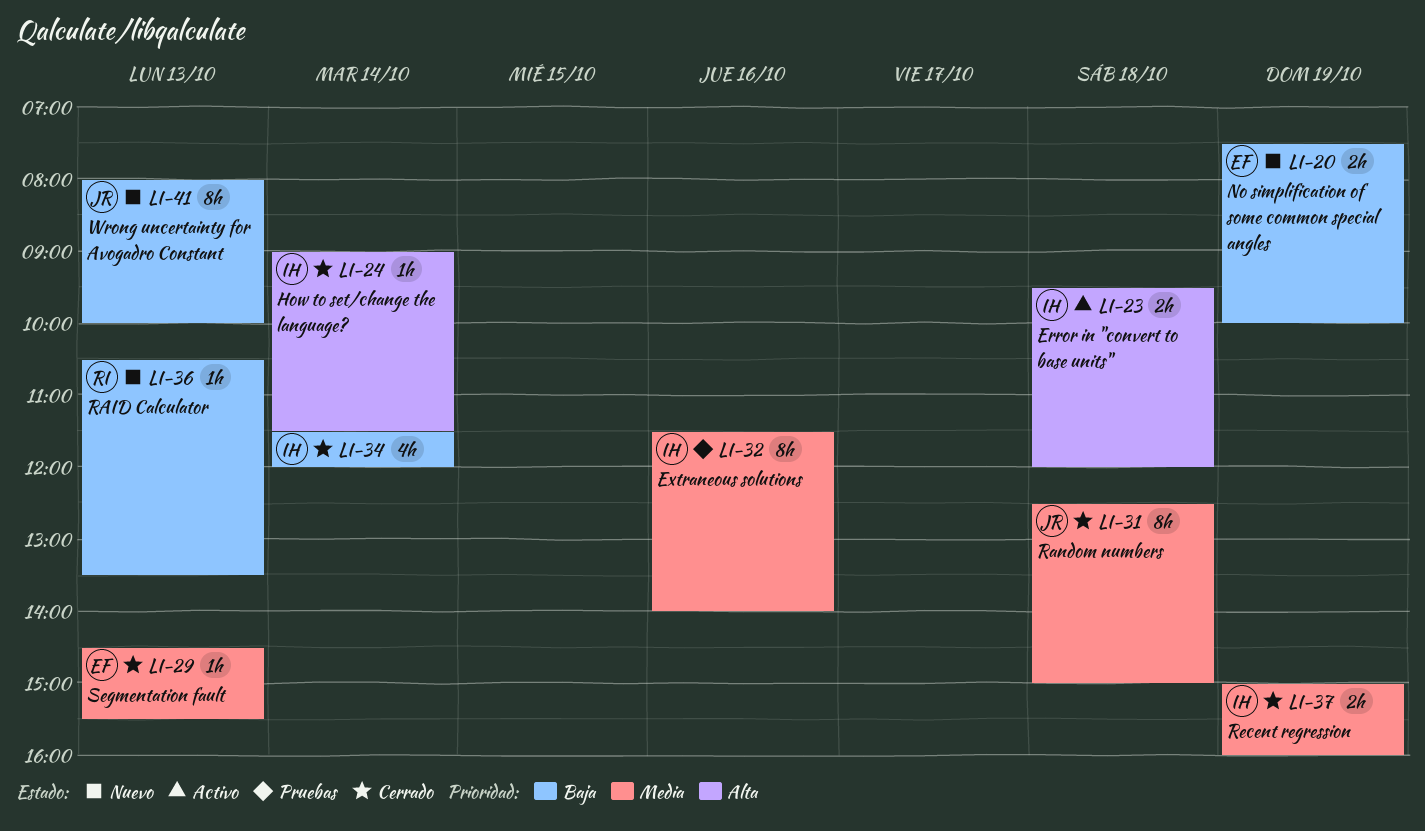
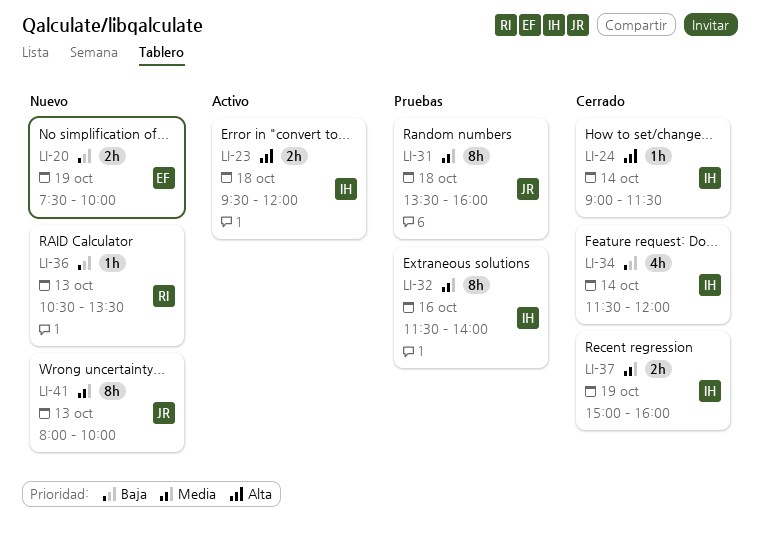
LI-29: present -> none
LI-31, status: Cerrado -> Pruebas
LI-31, begins: 12:30 -> 13:30
LI-31, ends: 15:00 -> 16:00
LI-41, priority: Baja -> Media

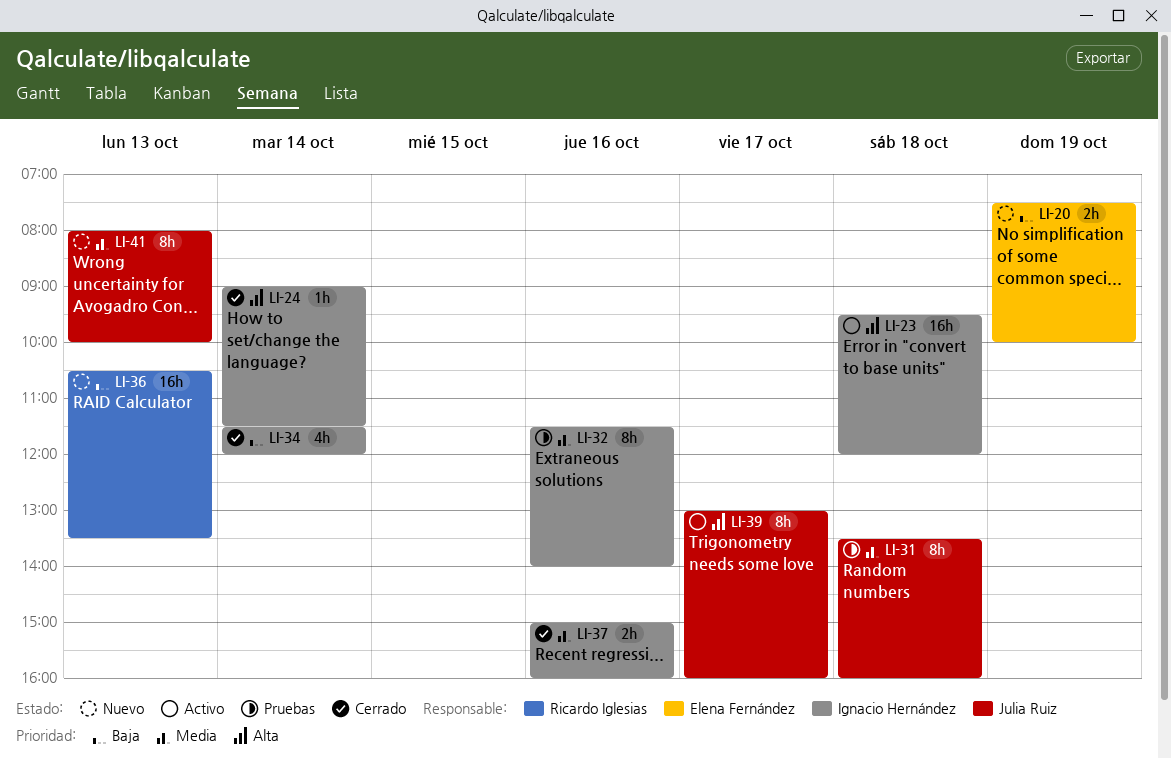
LI-23, estimate: 2h -> 16h
LI-36, estimate: 1h -> 16h
LI-37, day: Oct 19 -> Oct 16
LI-39: none -> present

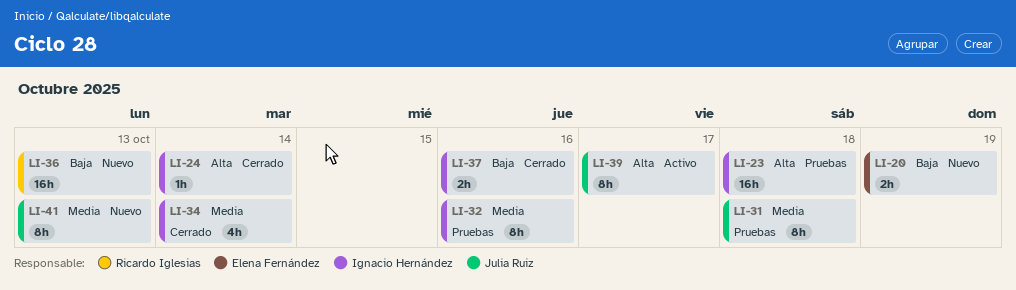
LI-23, status: Activo -> Pruebas
LI-34, priority: Baja -> Media
LI-37, priority: Media -> Baja

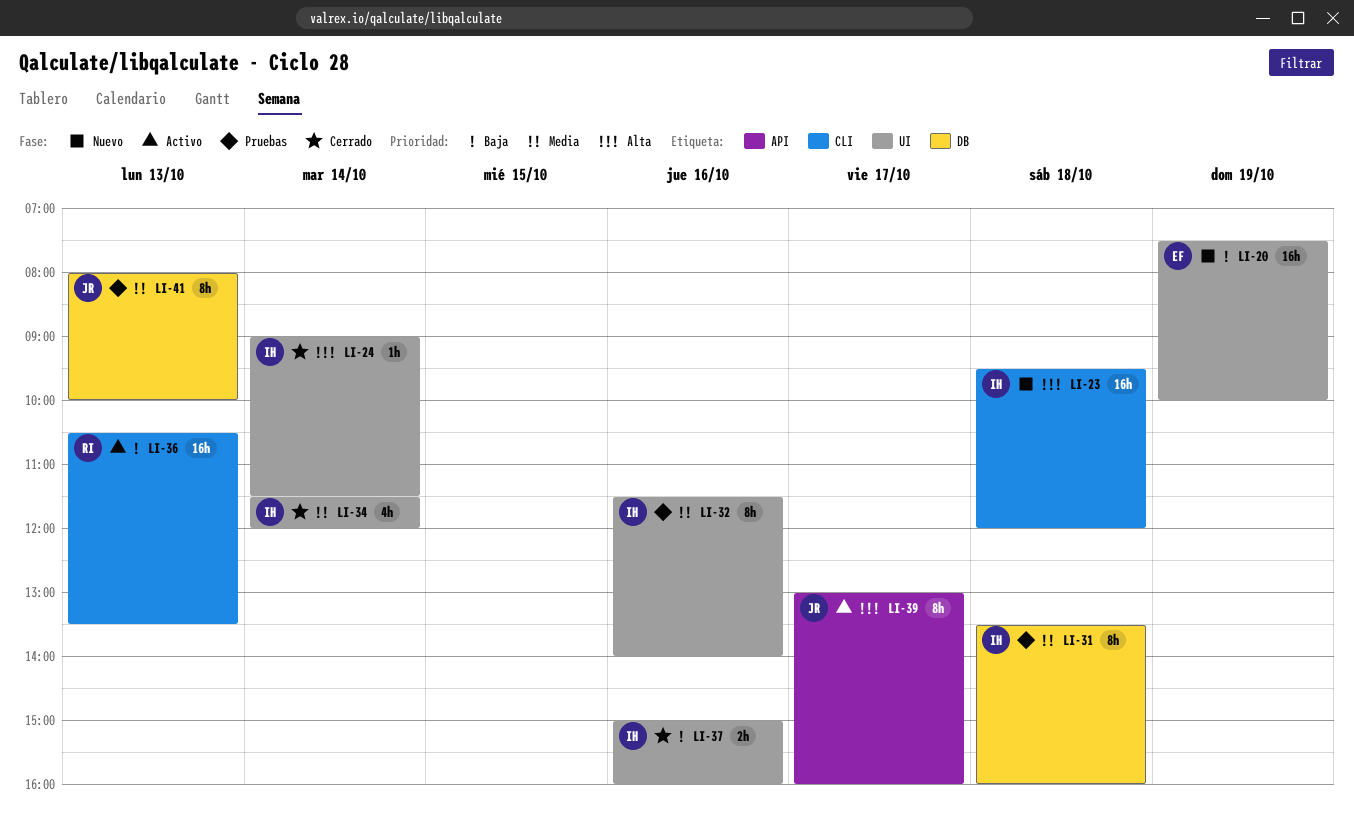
LI-20, estimate: 2h -> 16h
LI-23, status: Pruebas -> Nuevo
LI-31, owner: Julia Ruiz -> Ignacio Hernández
LI-36, status: Nuevo -> Activo
LI-41, status: Nuevo -> Pruebas

